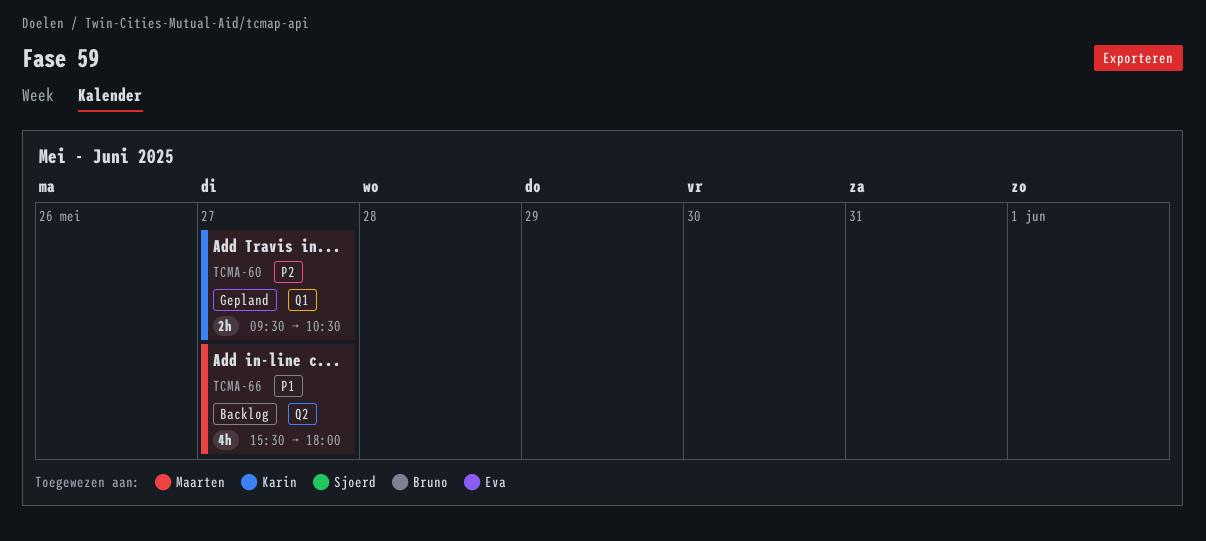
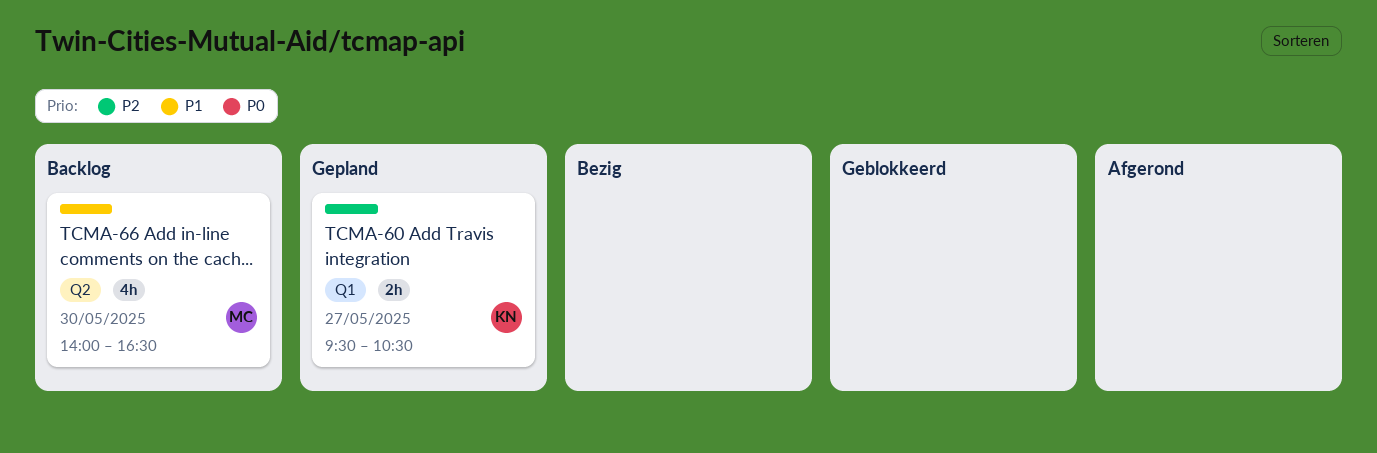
TCMA-66, day: May 27 -> May 30
TCMA-66, begins: 15:30 -> 14:00
TCMA-66, ends: 18:00 -> 16:30

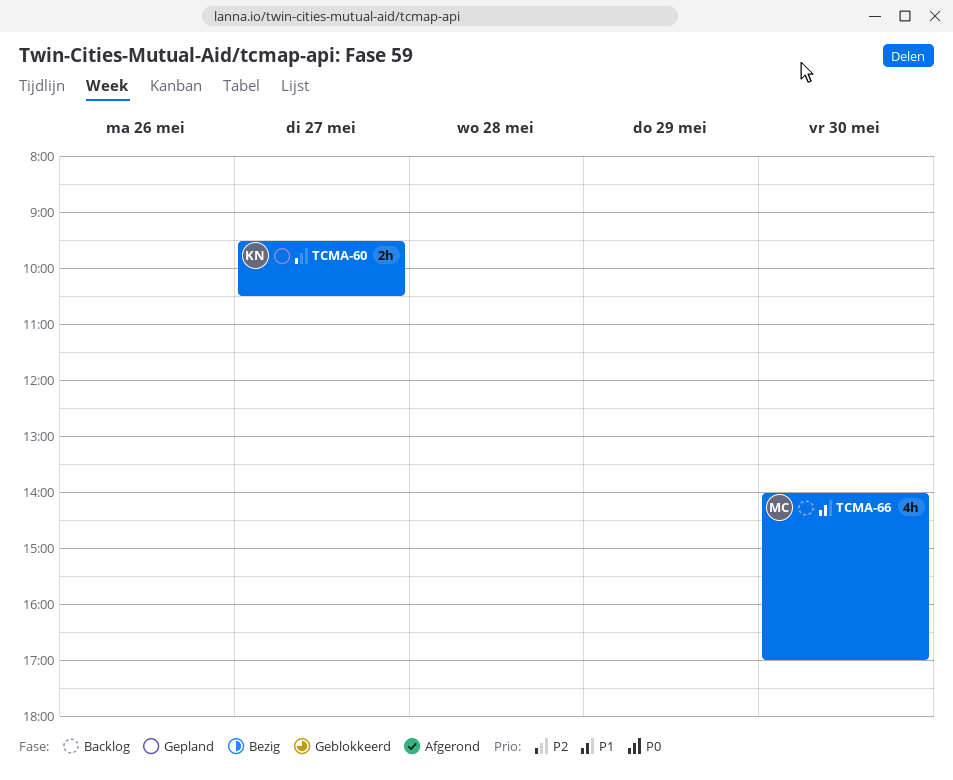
TCMA-66, ends: 16:30 -> 17:00

